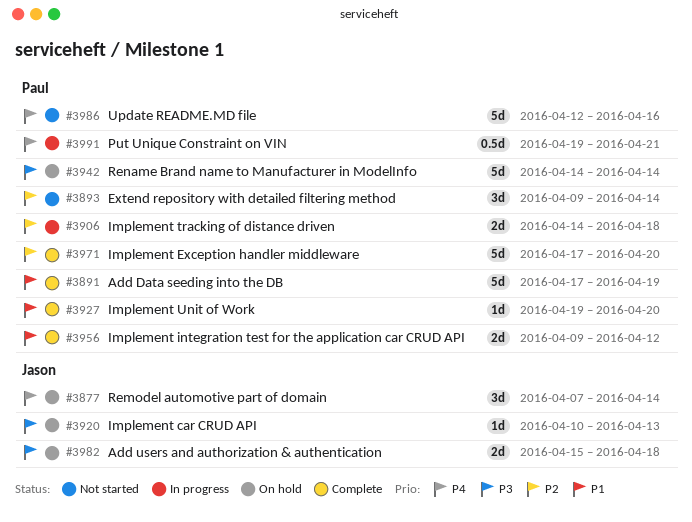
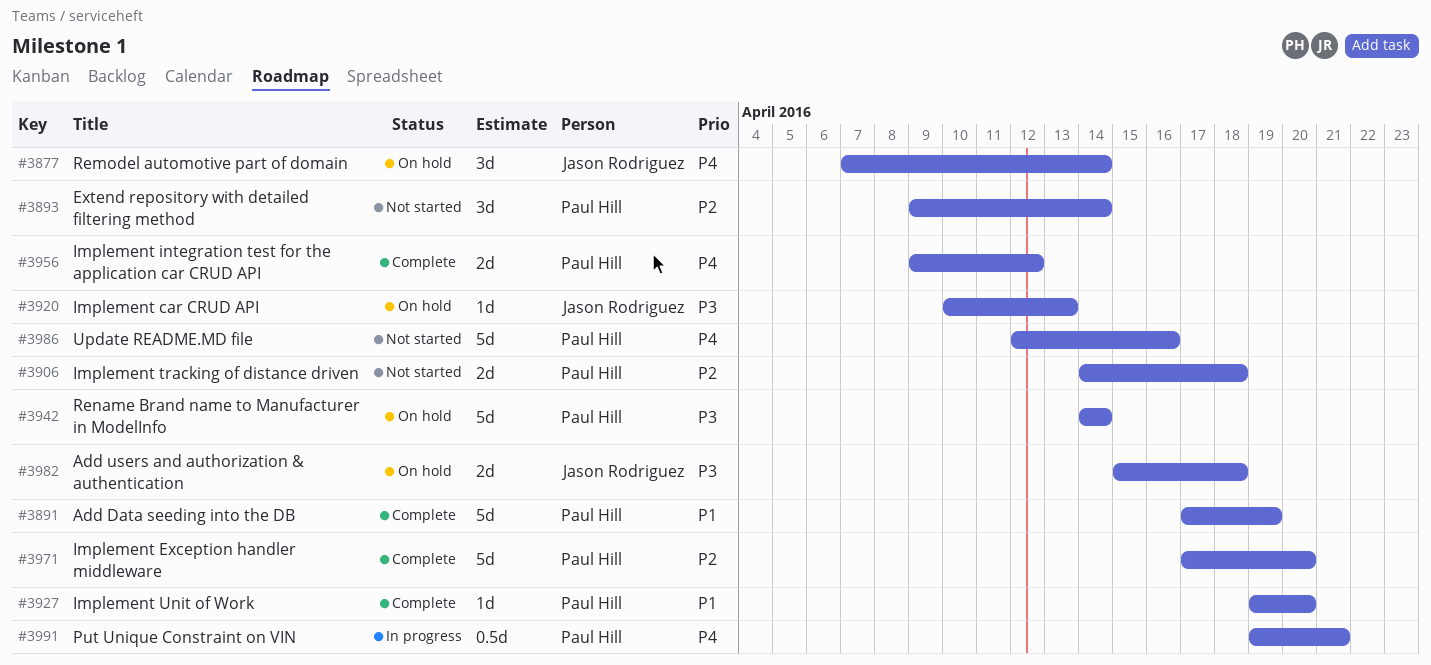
#3906, status: In progress -> Not started
#3956, priority: P1 -> P4

